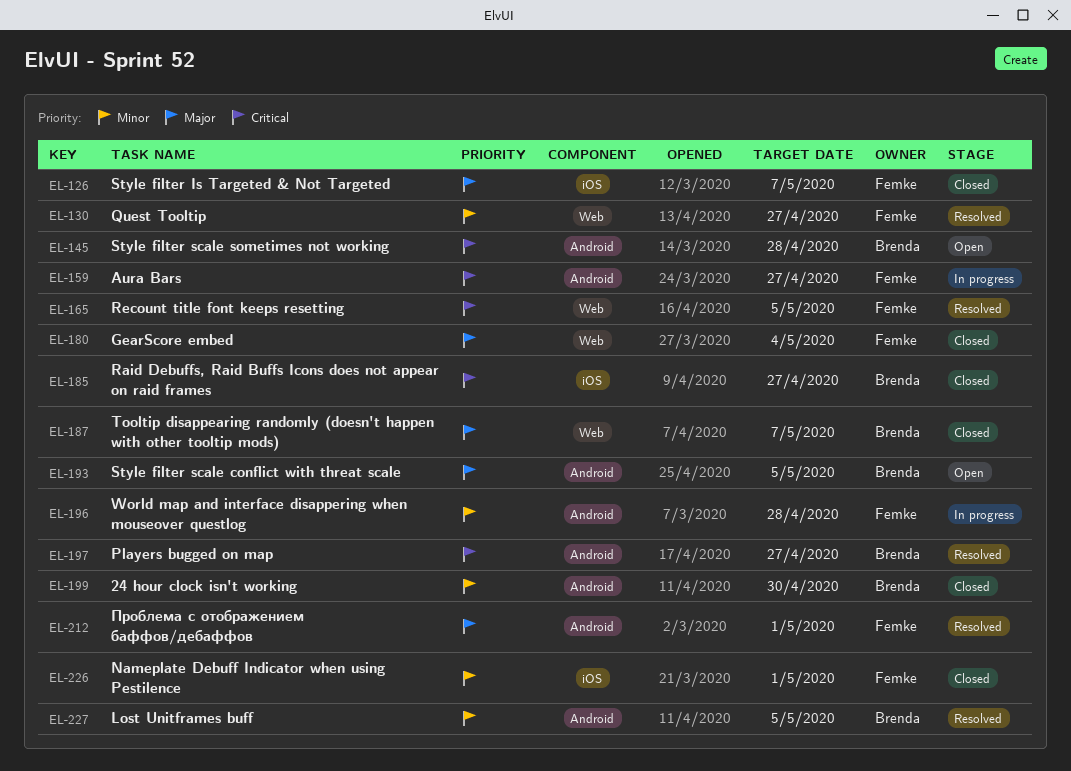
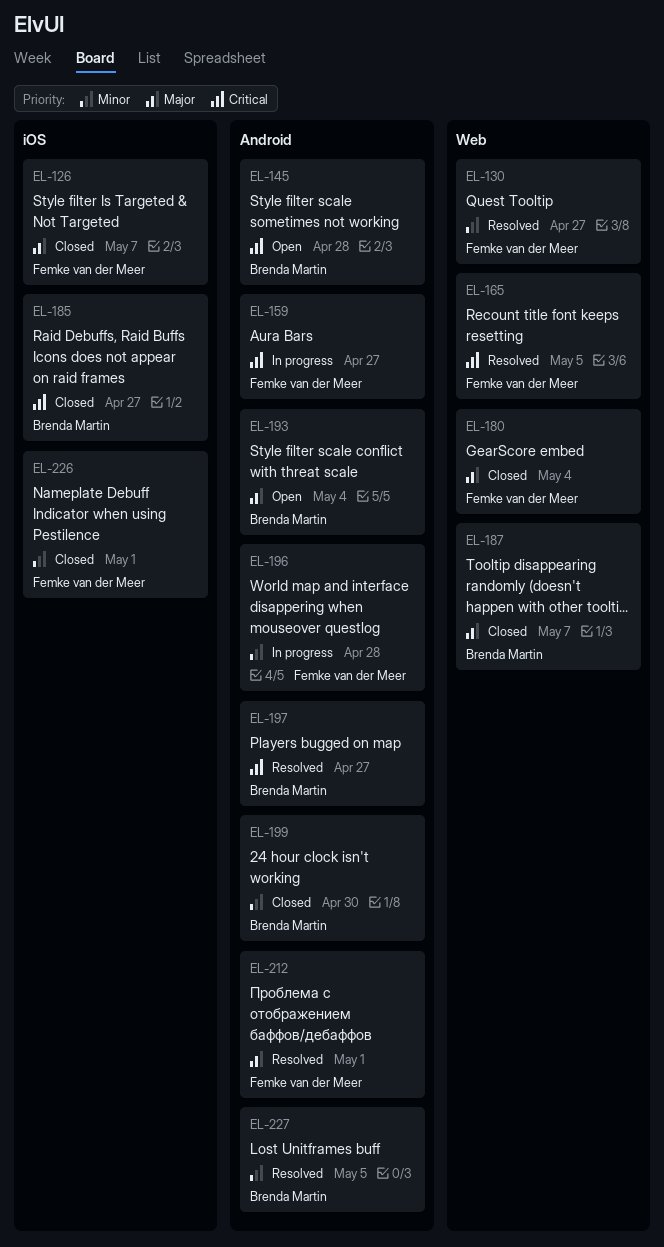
EL-193, due: May 5 -> May 4

